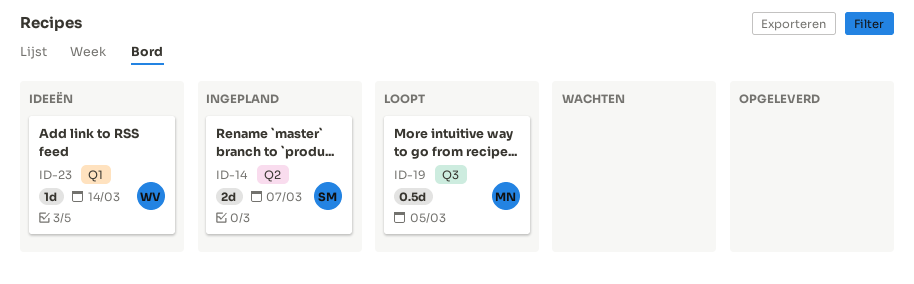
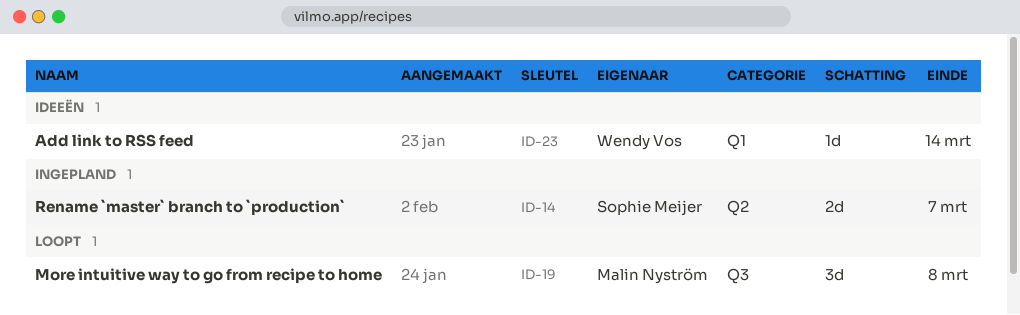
ID-19, estimate: 0.5d -> 3d
ID-19, due: Mar 5 -> Mar 8

